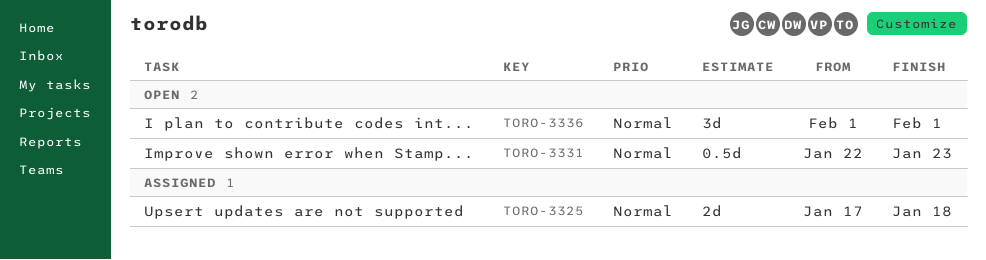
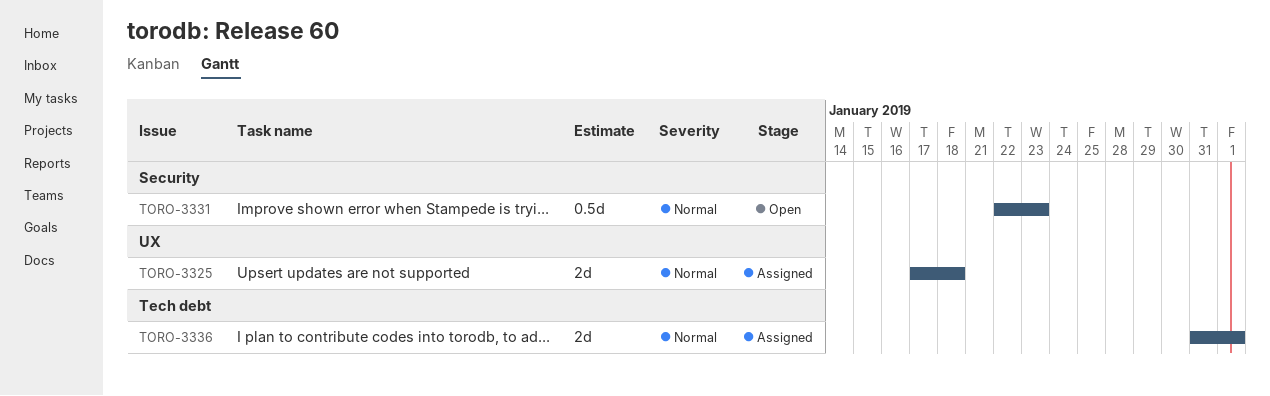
TORO-3336, status: Open -> Assigned
TORO-3336, estimate: 3d -> 2d
TORO-3336, start: Feb 1 -> Jan 31

